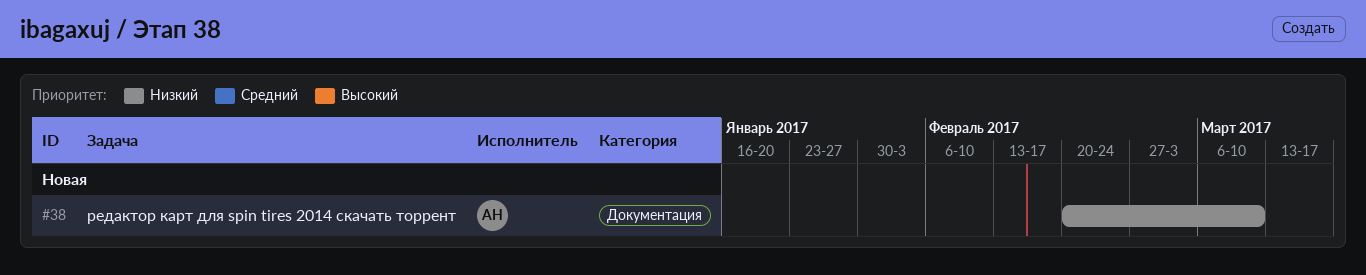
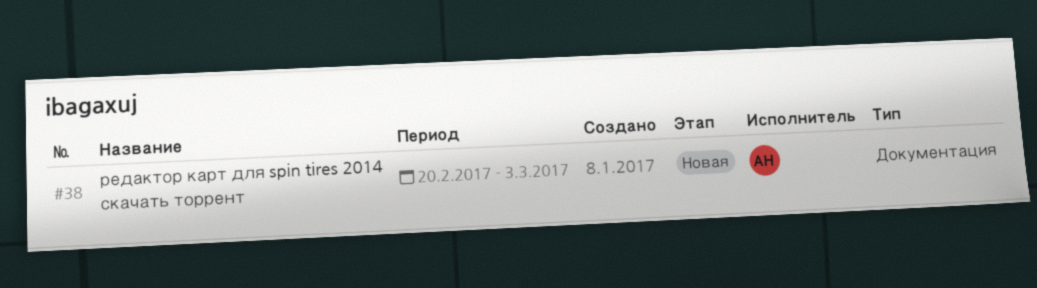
#38, due: Mar 10 -> Mar 3

